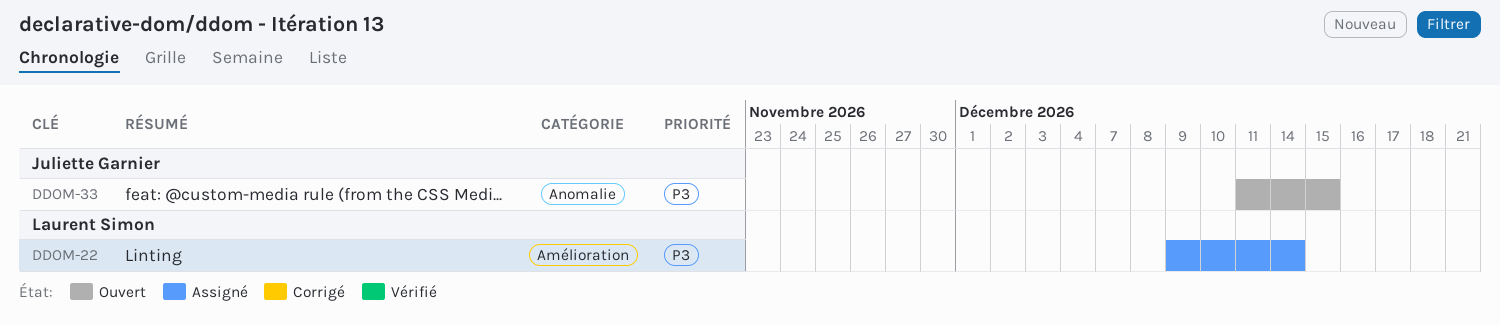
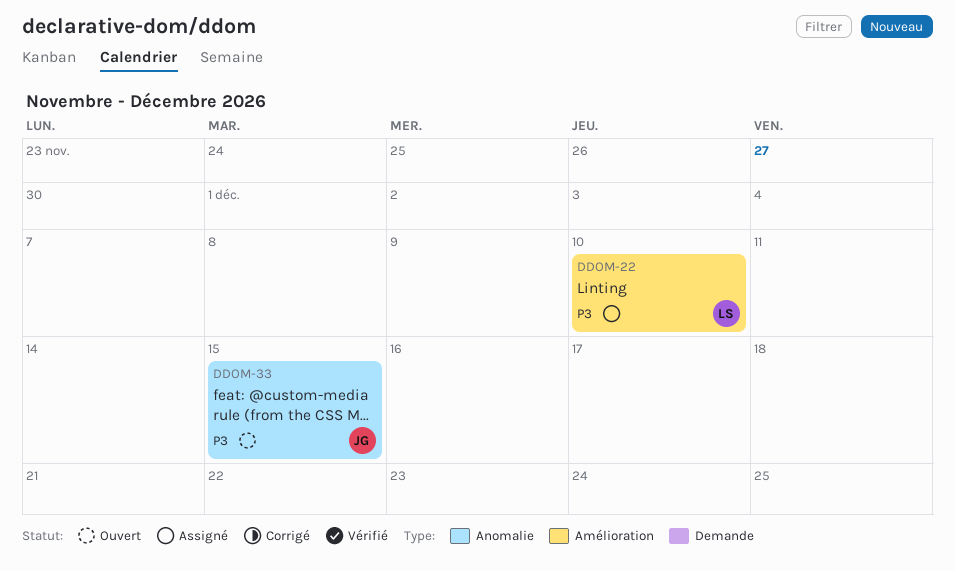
DDOM-22, due: Dec 14 -> Dec 10

